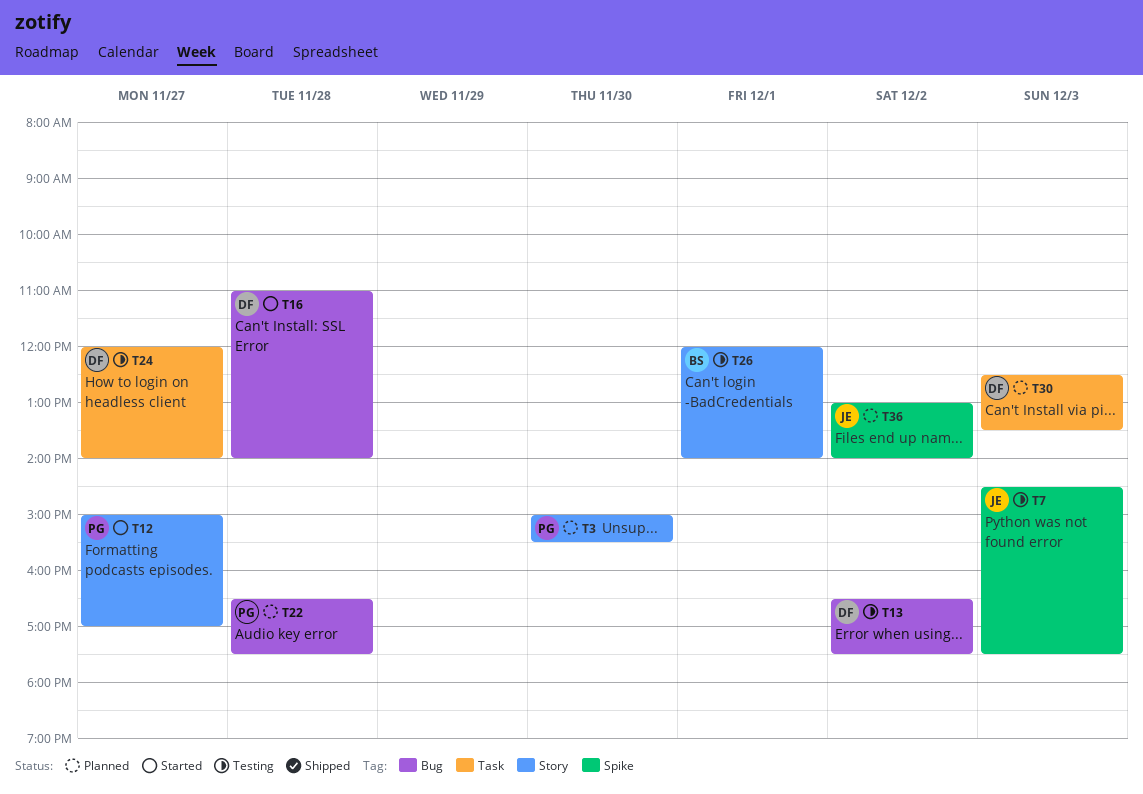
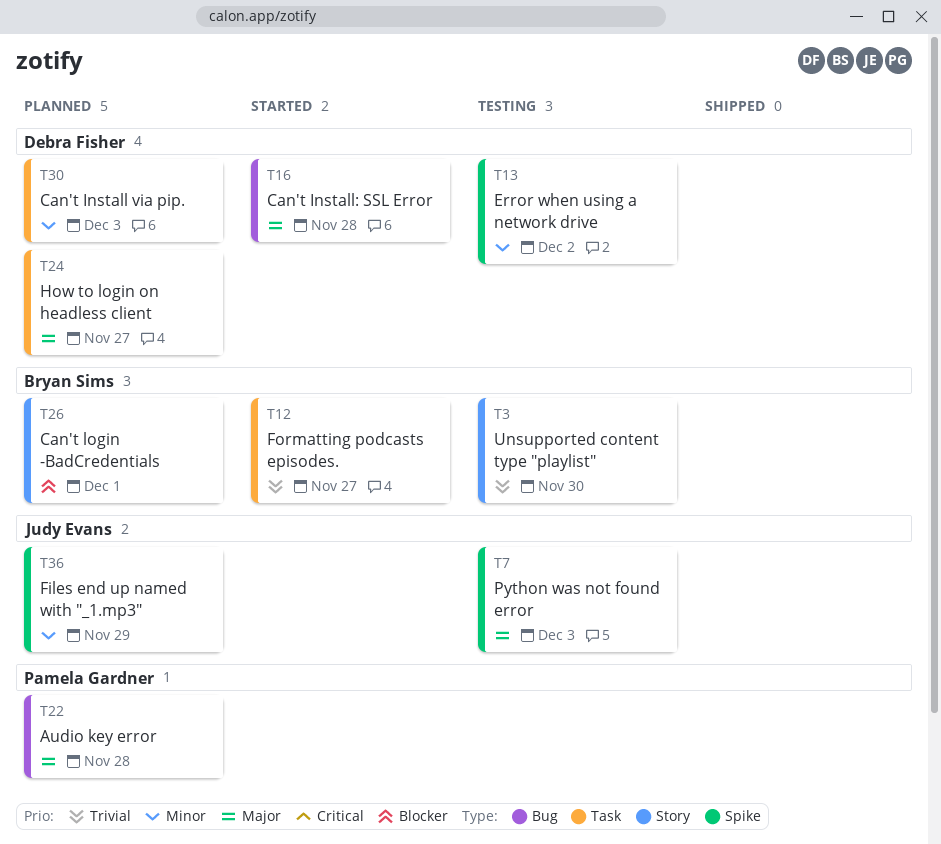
T3, status: Planned -> Testing
T3, owner: Pamela Gardner -> Bryan Sims
T12, owner: Pamela Gardner -> Bryan Sims
T12, label: Story -> Task
T13, label: Bug -> Spike
T24, status: Testing -> Planned
T26, status: Testing -> Planned
T36, day: Dec 2 -> Nov 29

